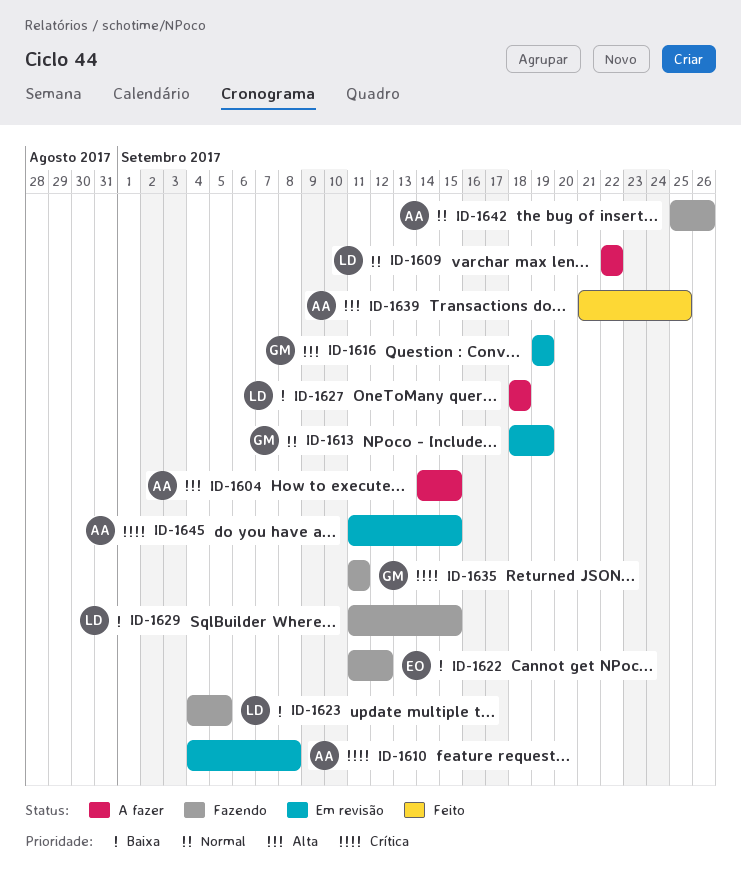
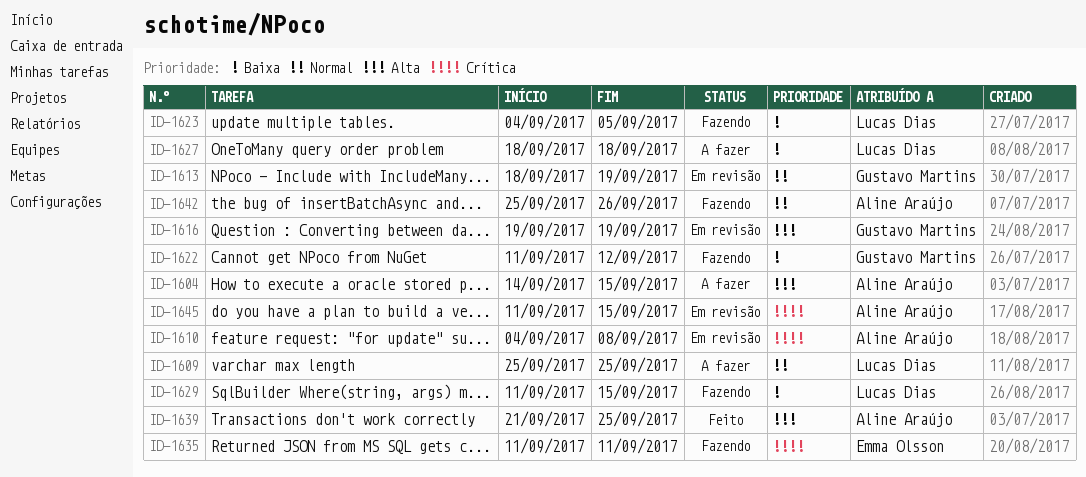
ID-1609, start: Sep 22 -> Sep 25
ID-1609, due: Sep 22 -> Sep 25
ID-1622, owner: Emma Olsson -> Gustavo Martins
ID-1635, owner: Gustavo Martins -> Emma Olsson

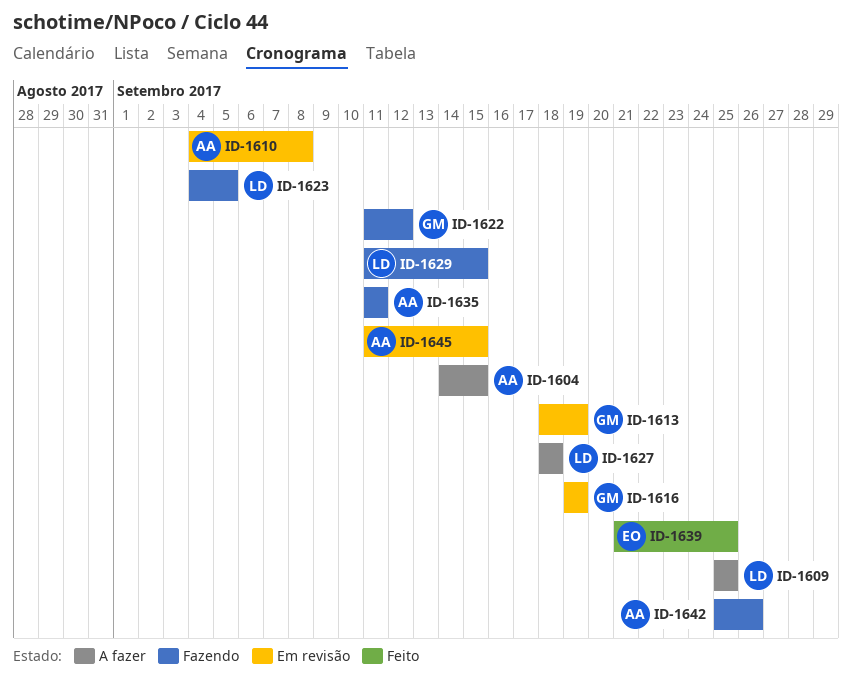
ID-1635, owner: Emma Olsson -> Aline Araújo
ID-1639, owner: Aline Araújo -> Emma Olsson

